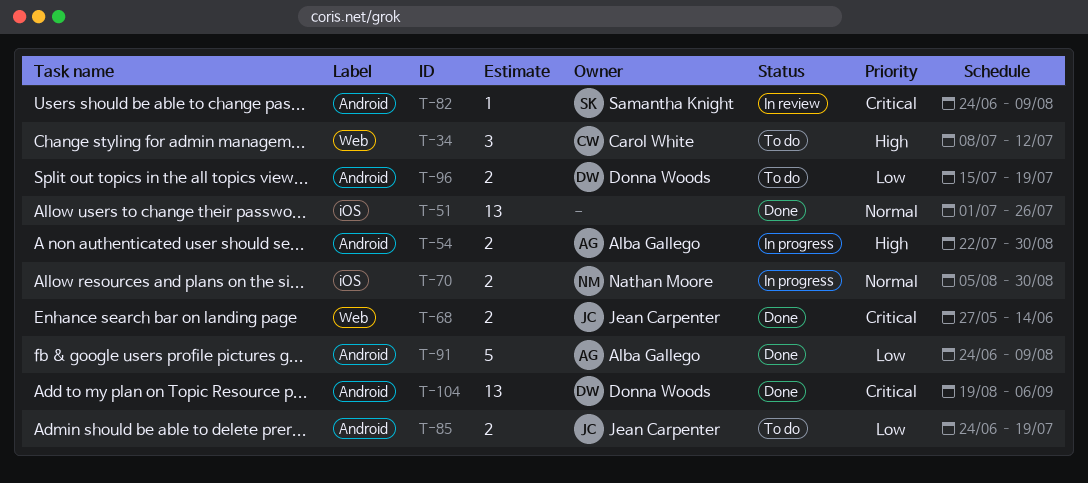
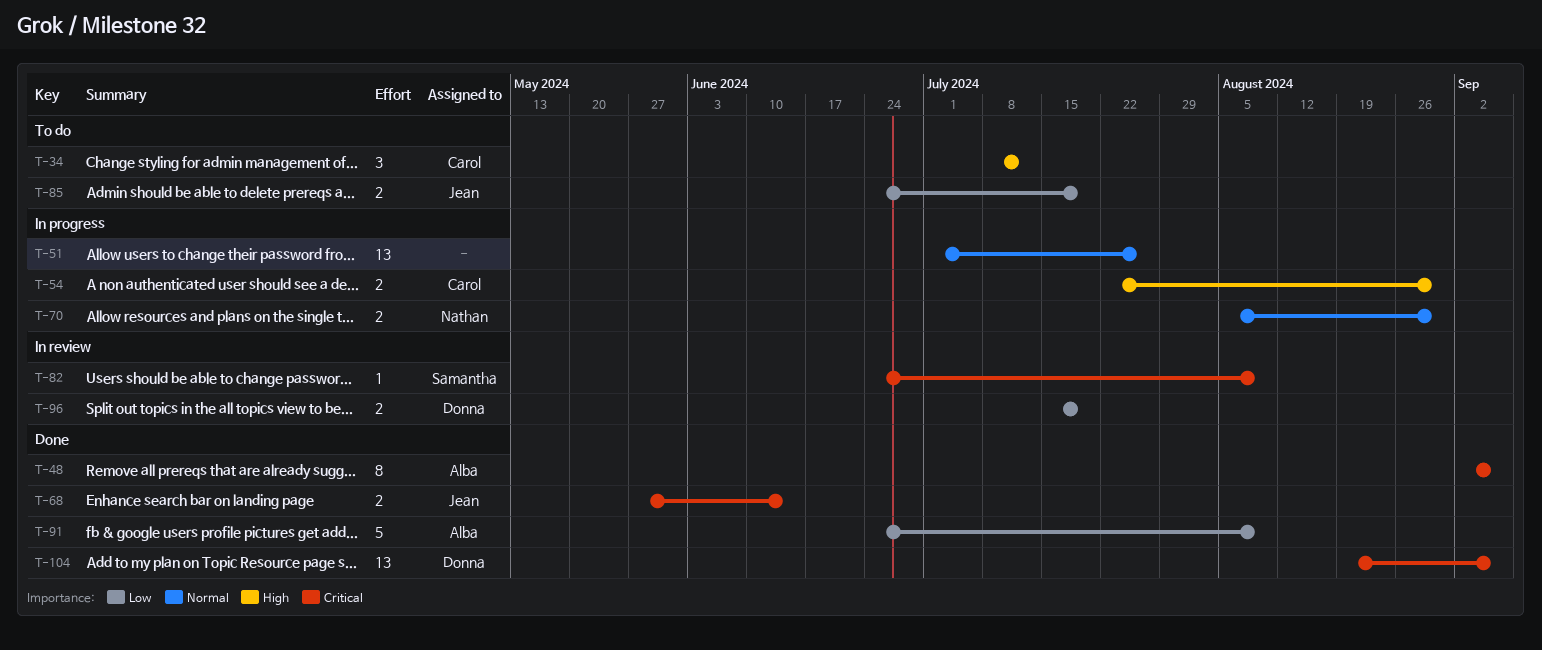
T-48: none -> present
T-51, status: Done -> In progress
T-54, owner: Alba Gallego -> Carol White
T-96, status: To do -> In review

